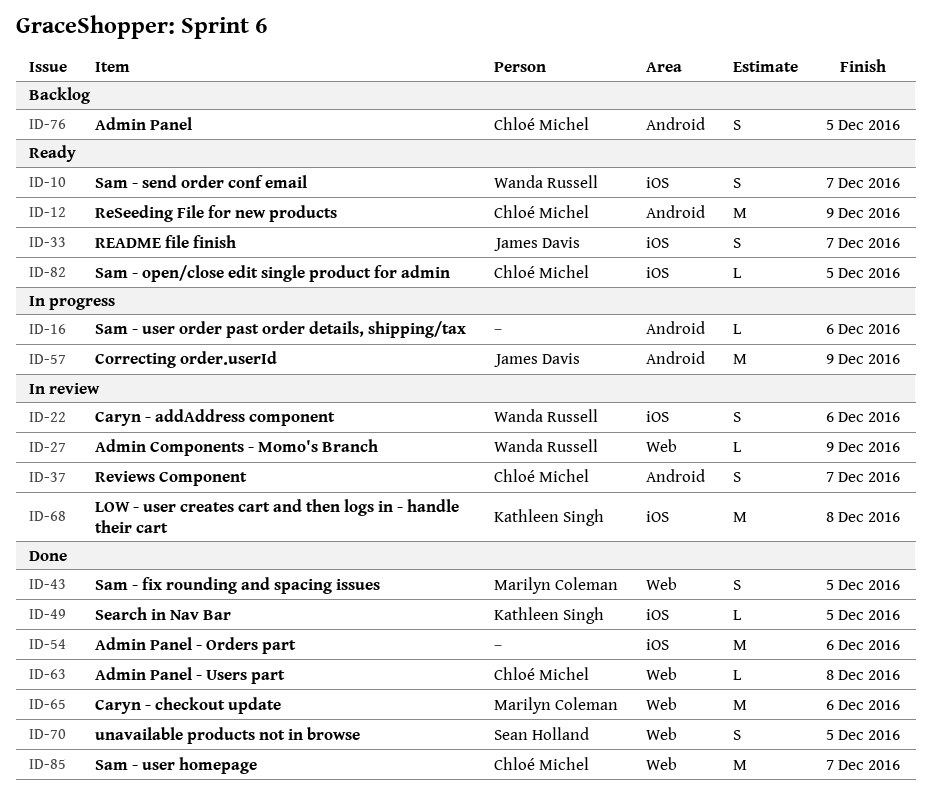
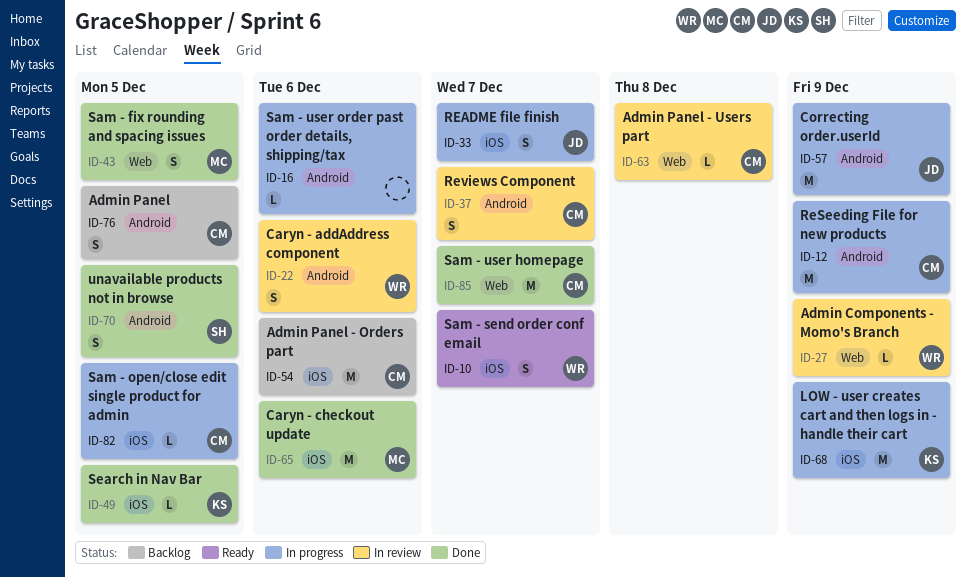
ID-12, status: Ready -> In progress
ID-22, label: iOS -> Android
ID-33, status: Ready -> In progress
ID-54, status: Done -> Backlog
ID-54, owner: none -> Chloé Michel
ID-63, status: Done -> In review
ID-65, label: Web -> iOS
ID-68, status: In review -> In progress
ID-68, due: Dec 8 -> Dec 9
ID-70, label: Web -> Android
ID-82, status: Ready -> In progress

